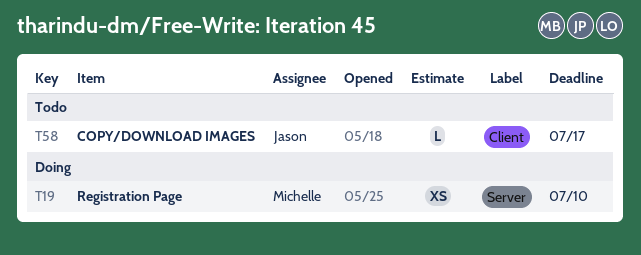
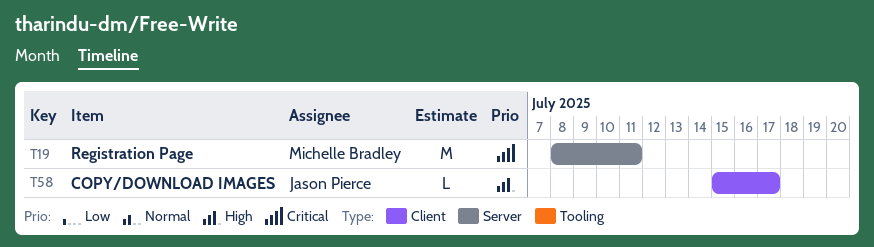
T19, estimate: XS -> M
T19, due: Jul 10 -> Jul 11

